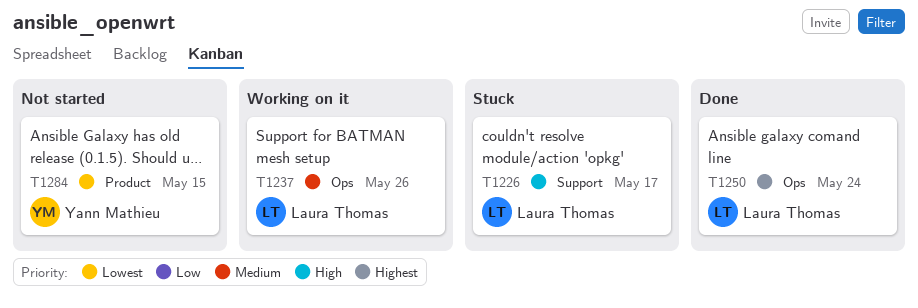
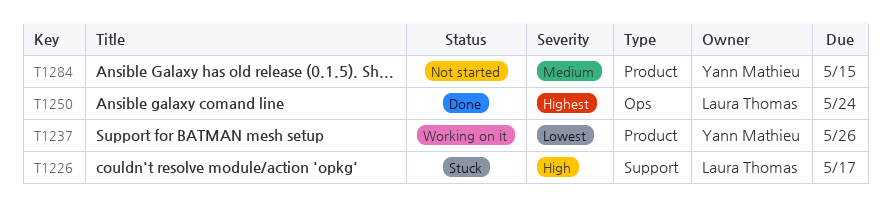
T1237, owner: Laura Thomas -> Yann Mathieu
T1237, priority: Medium -> Lowest
T1237, label: Ops -> Product
T1284, priority: Lowest -> Medium

